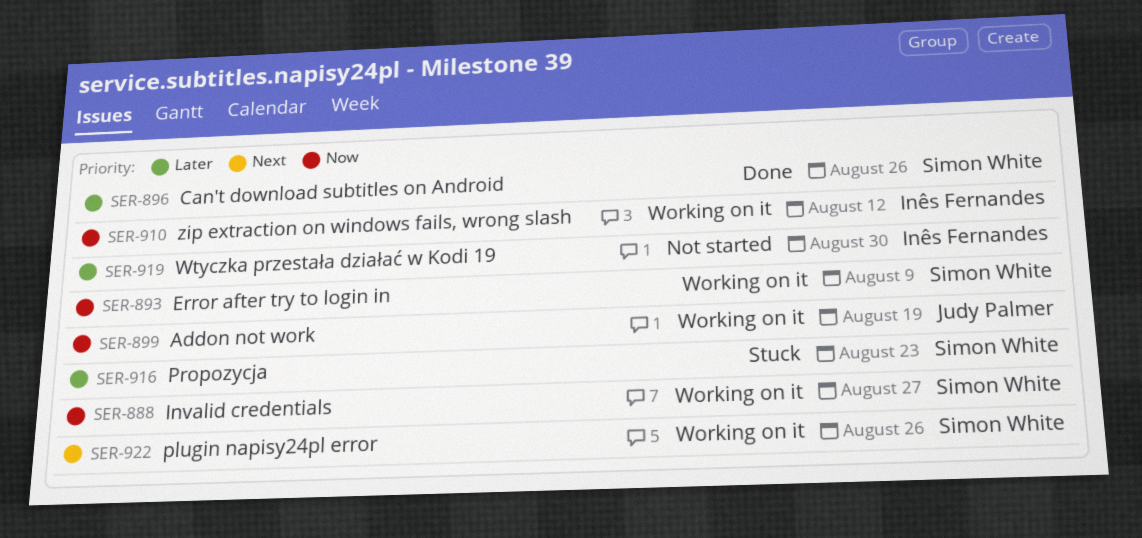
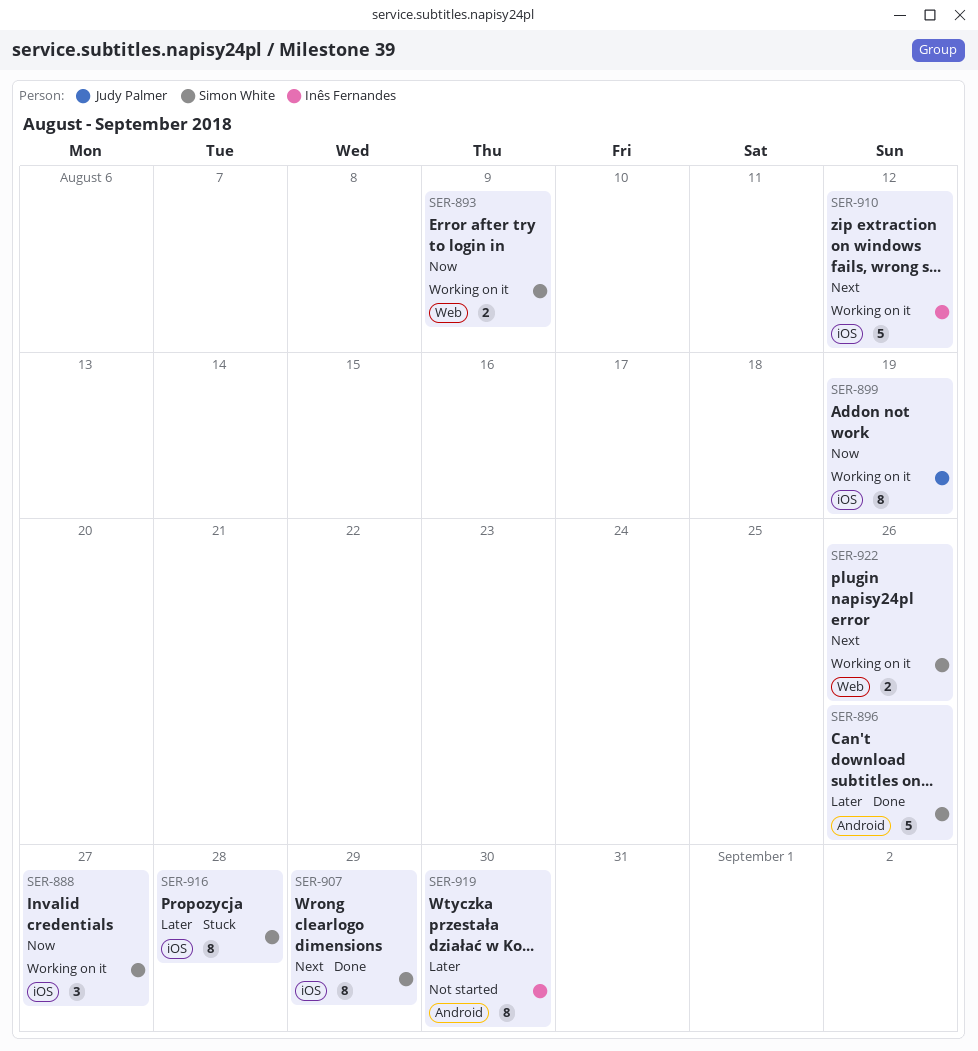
SER-907: none -> present
SER-910, priority: Now -> Next
SER-916, due: Aug 23 -> Aug 28

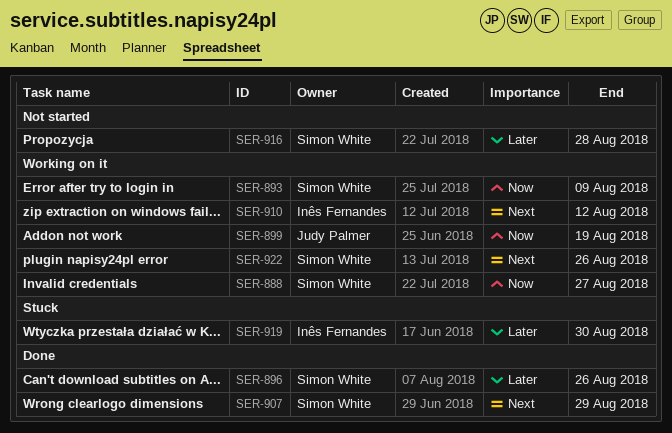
SER-916, status: Stuck -> Not started
SER-919, status: Not started -> Stuck

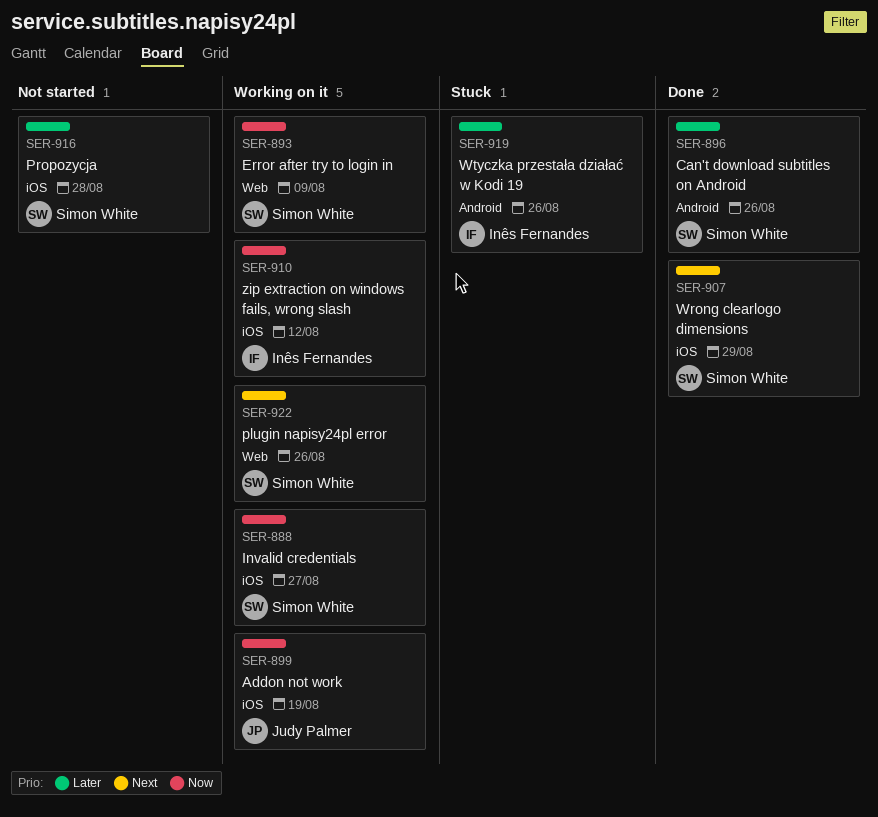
SER-910, priority: Next -> Now
SER-919, due: Aug 30 -> Aug 26

